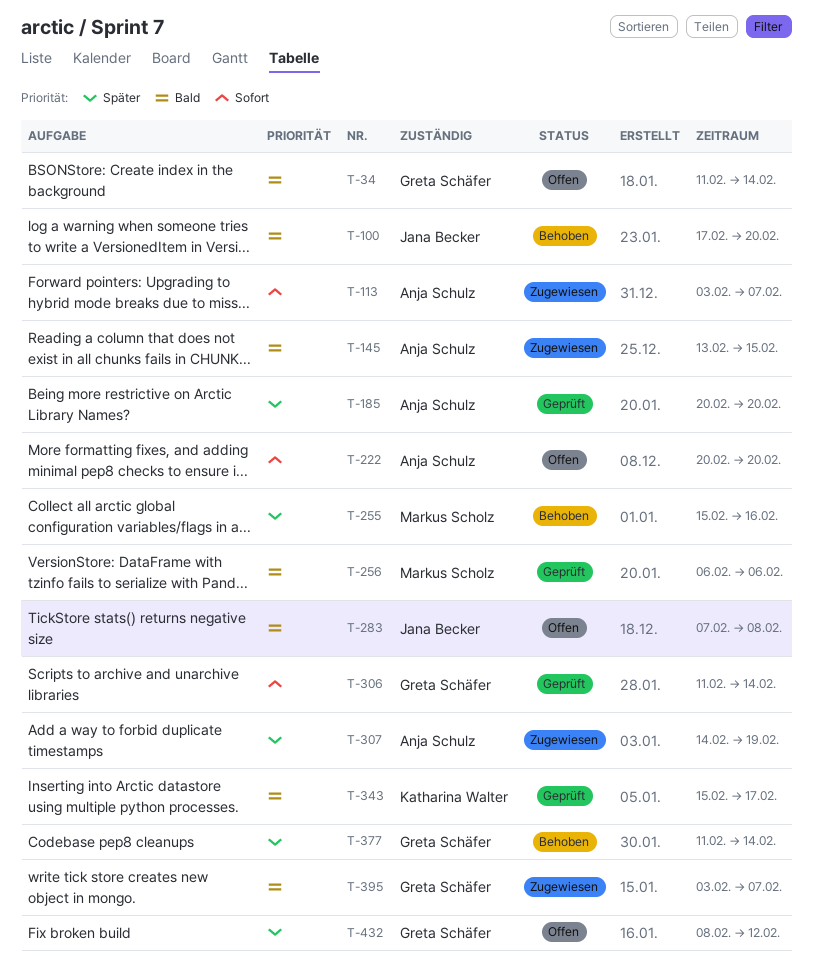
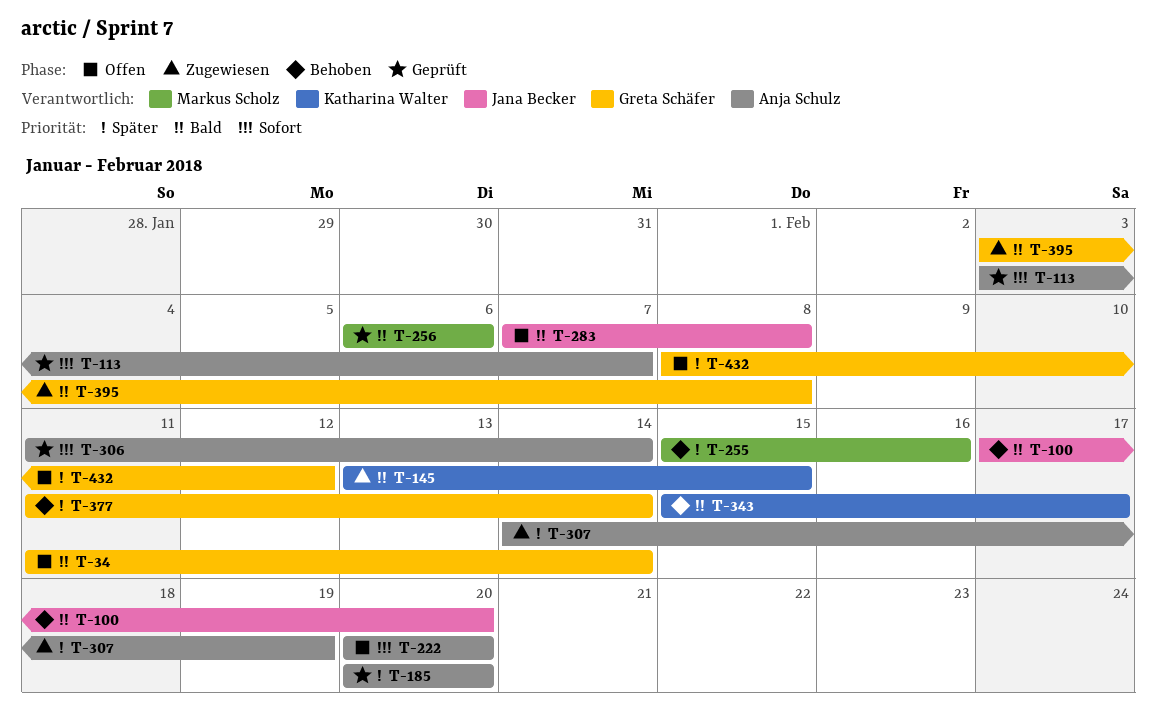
T-113, status: Zugewiesen -> Geprüft
T-145, owner: Anja Schulz -> Katharina Walter
T-306, owner: Greta Schäfer -> Anja Schulz
T-343, status: Geprüft -> Behoben
T-395, due: Feb 7 -> Feb 8

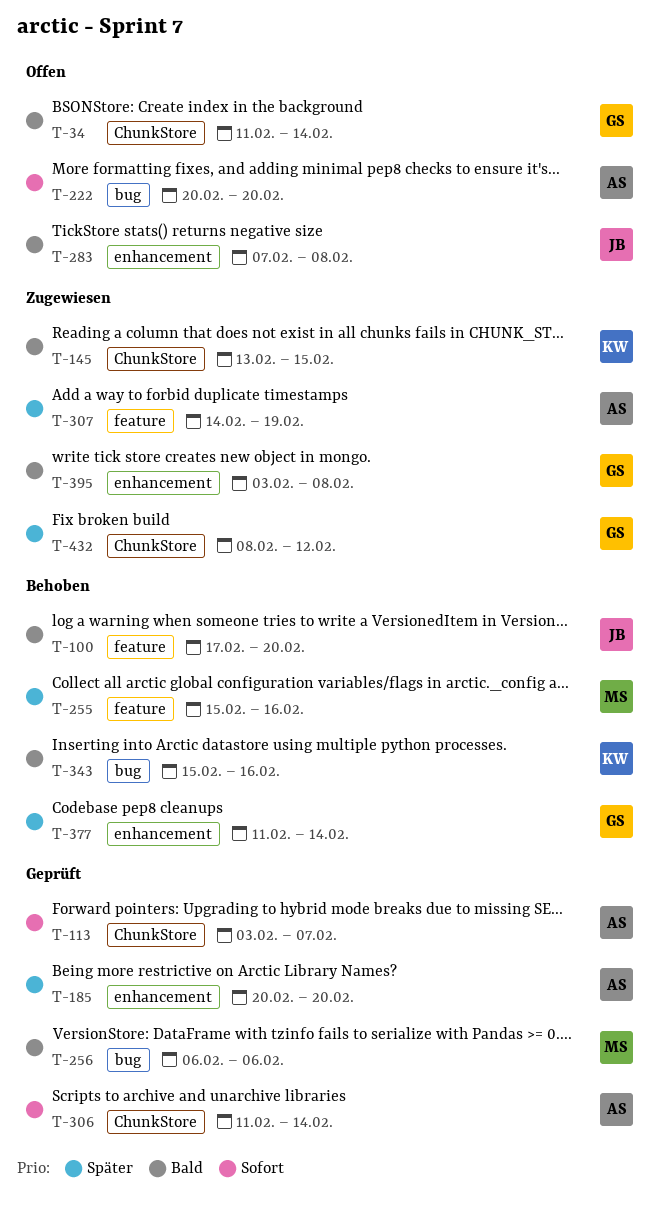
T-343, due: Feb 17 -> Feb 16
T-432, status: Offen -> Zugewiesen

